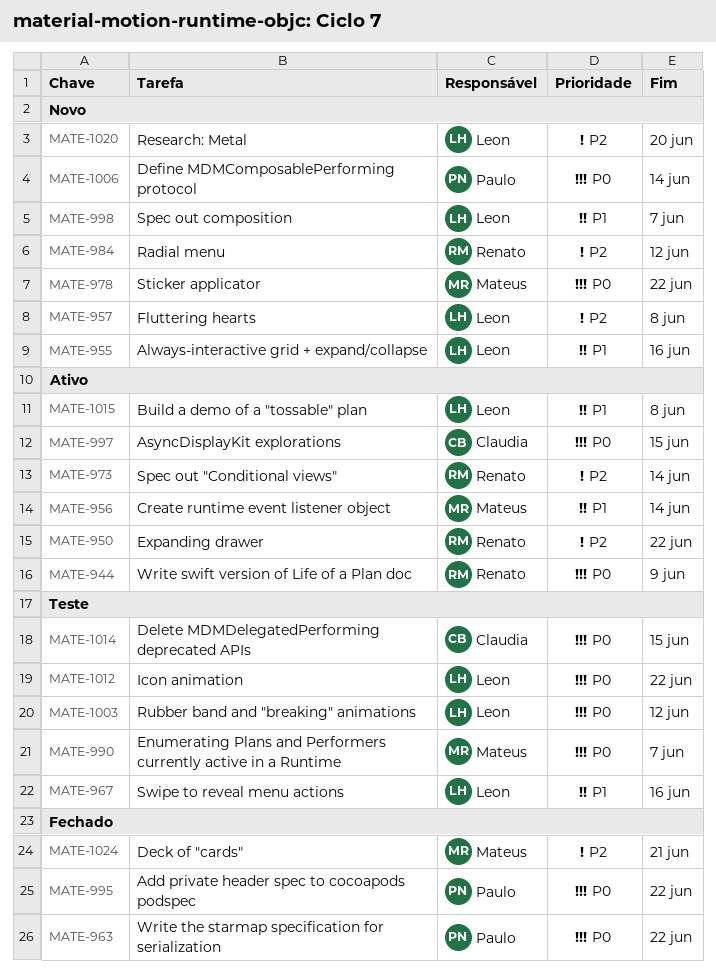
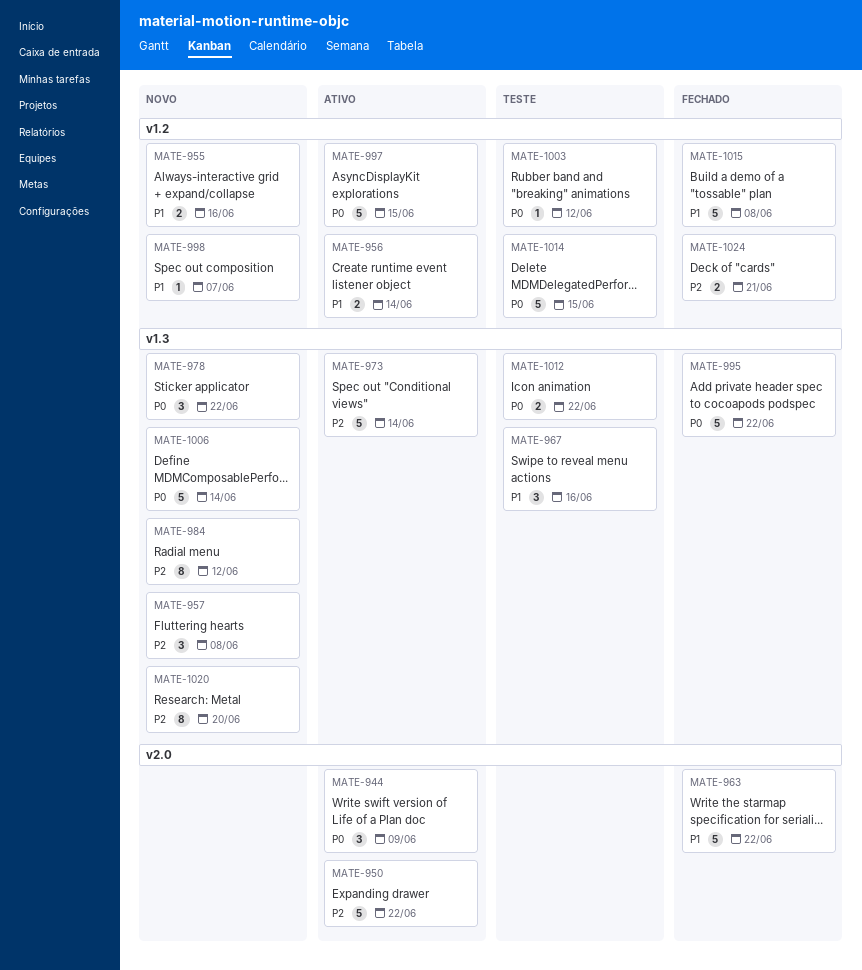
MATE-963, priority: P0 -> P1
MATE-990: present -> none
MATE-1015, status: Ativo -> Fechado

